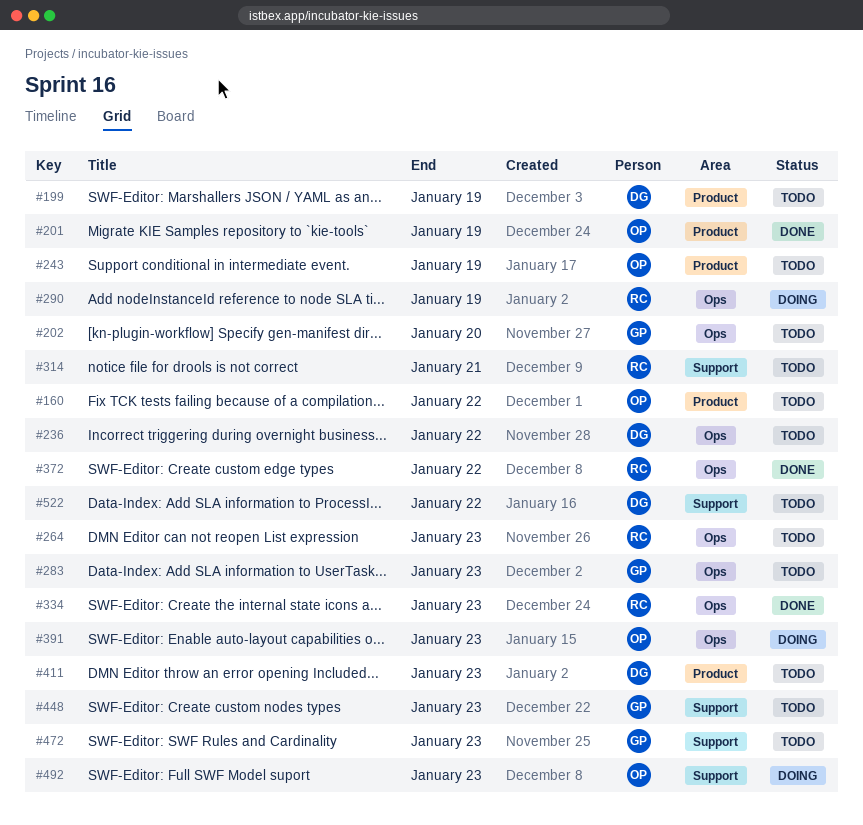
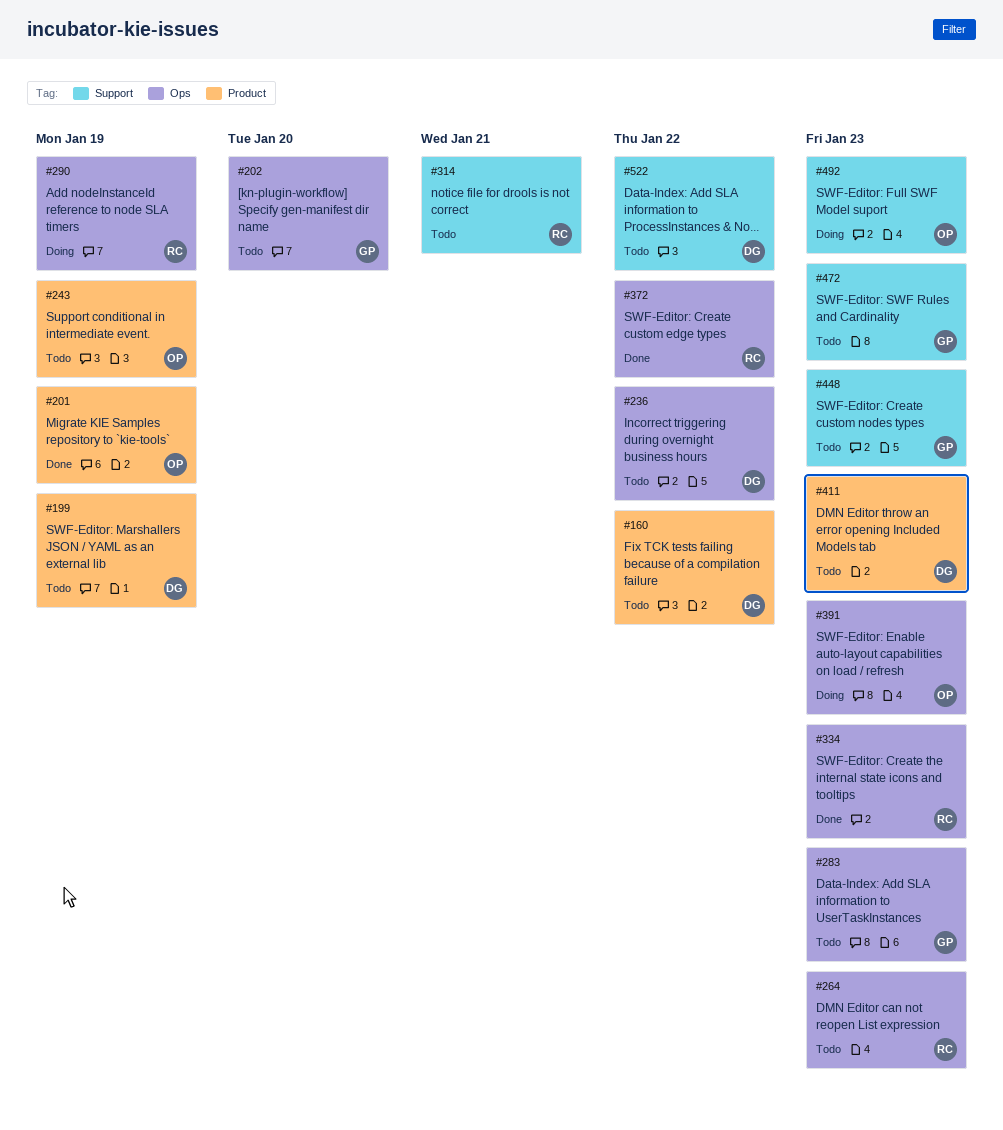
#160, owner: OP -> DG

